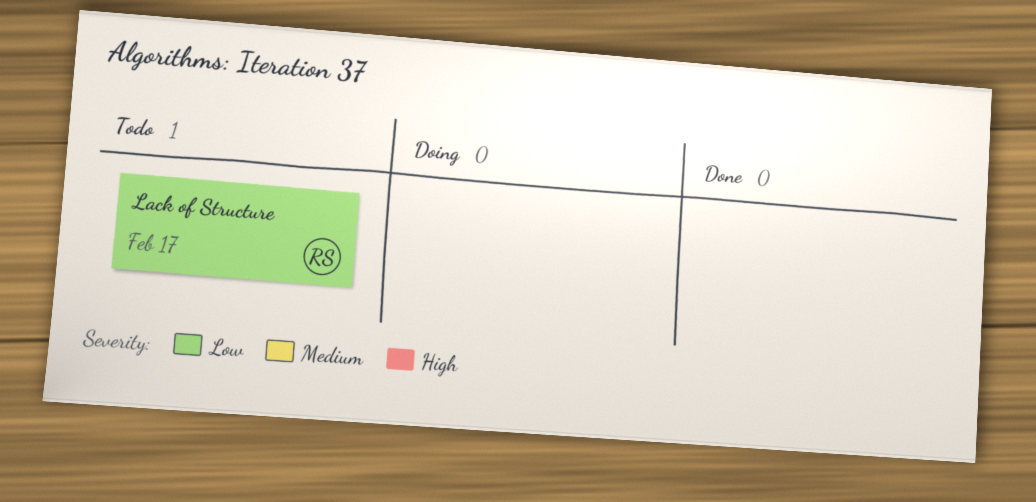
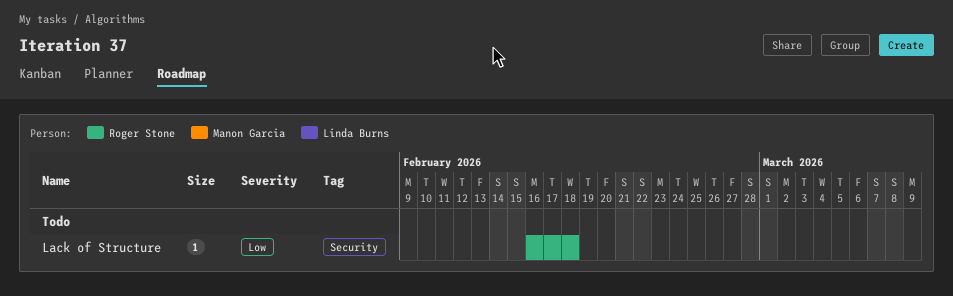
Lack of Structure, due: Feb 17 -> Feb 18

